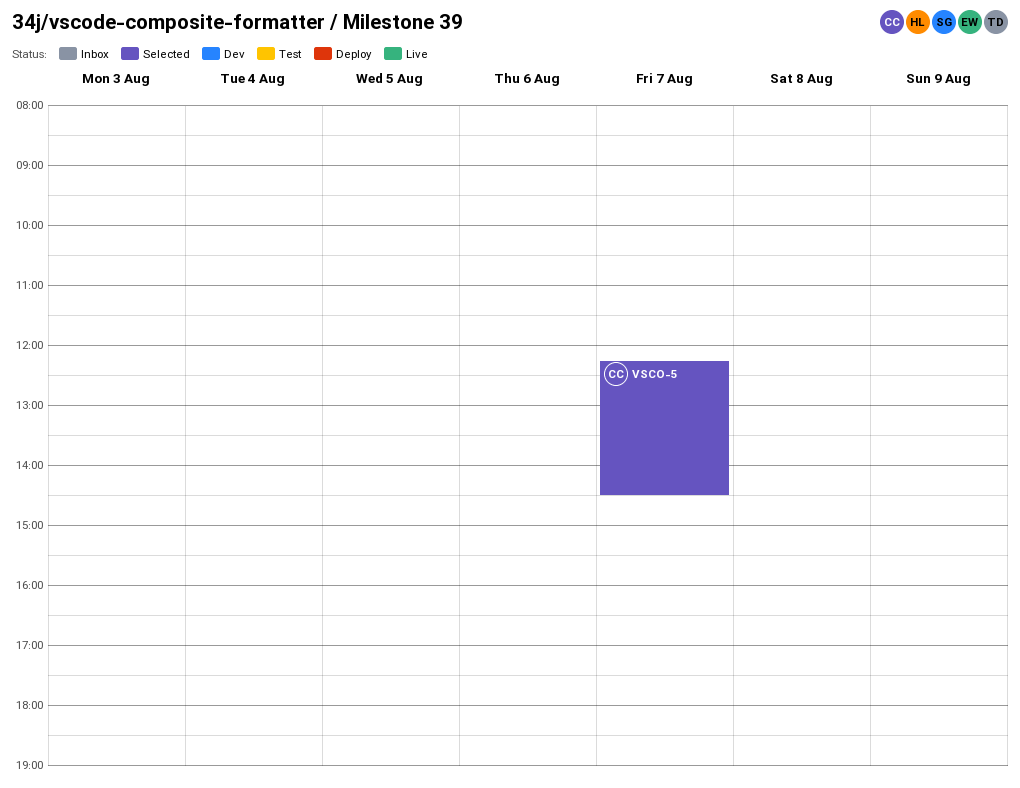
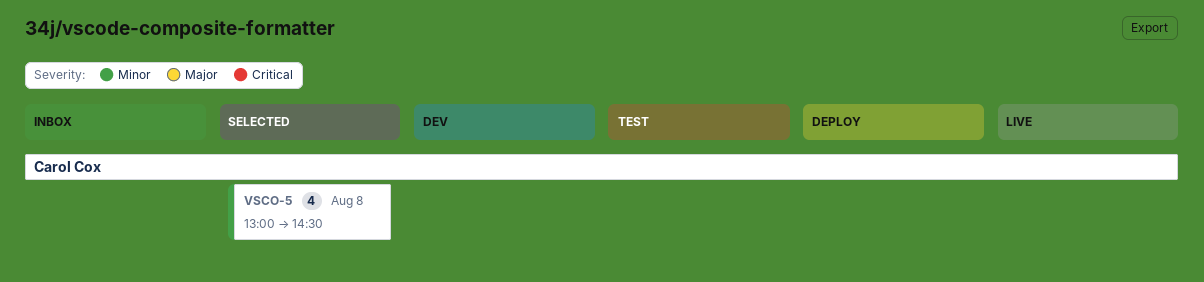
VSCO-5, day: Aug 7 -> Aug 8
VSCO-5, begins: 12:15 -> 13:00

